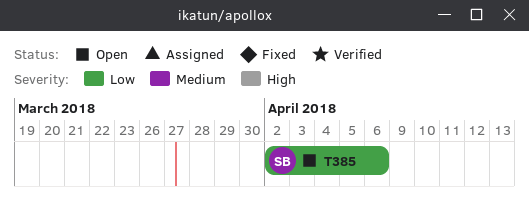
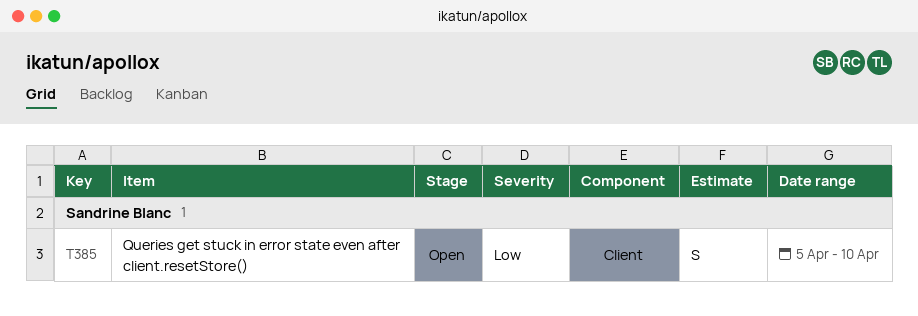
T385, start: Apr 2 -> Apr 5
T385, due: Apr 6 -> Apr 10

